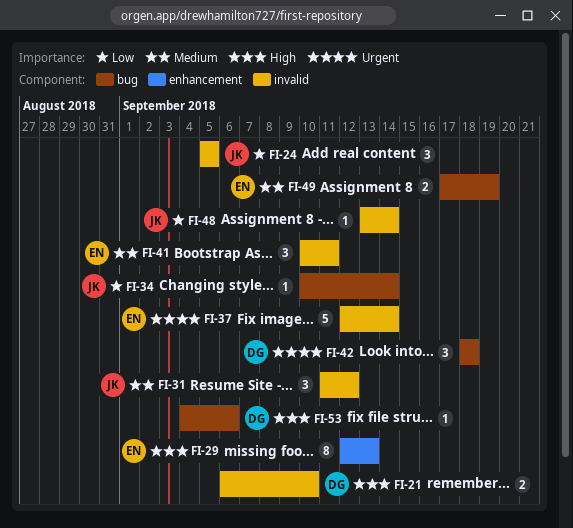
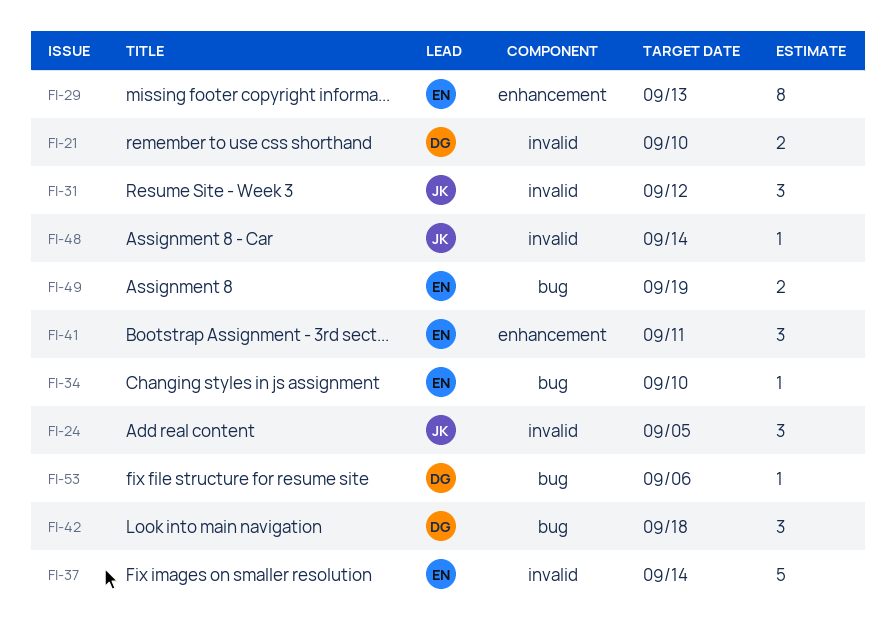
FI-34, owner: JK -> EN
FI-34, due: Sep 14 -> Sep 10
FI-41, label: invalid -> enhancement

